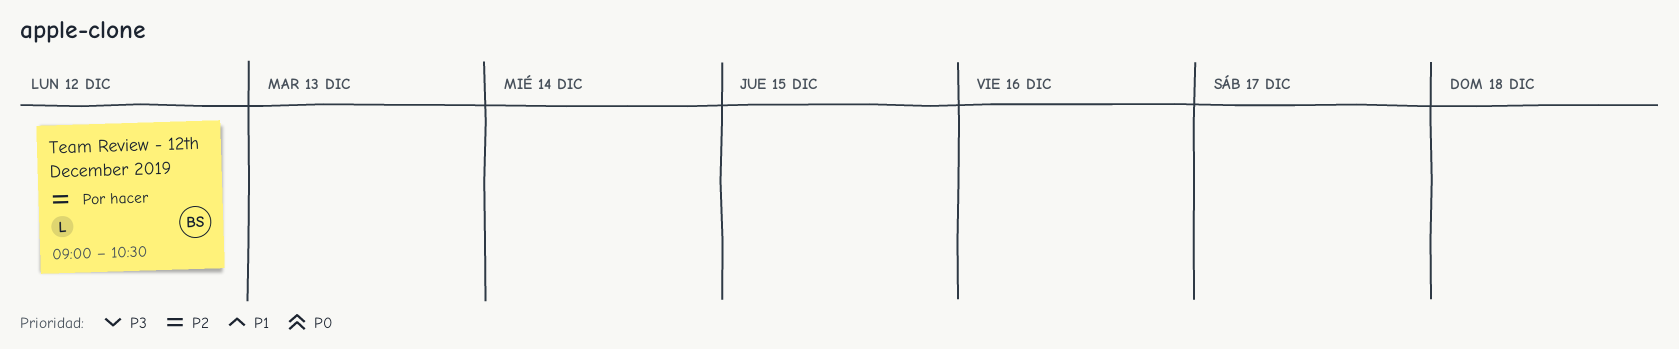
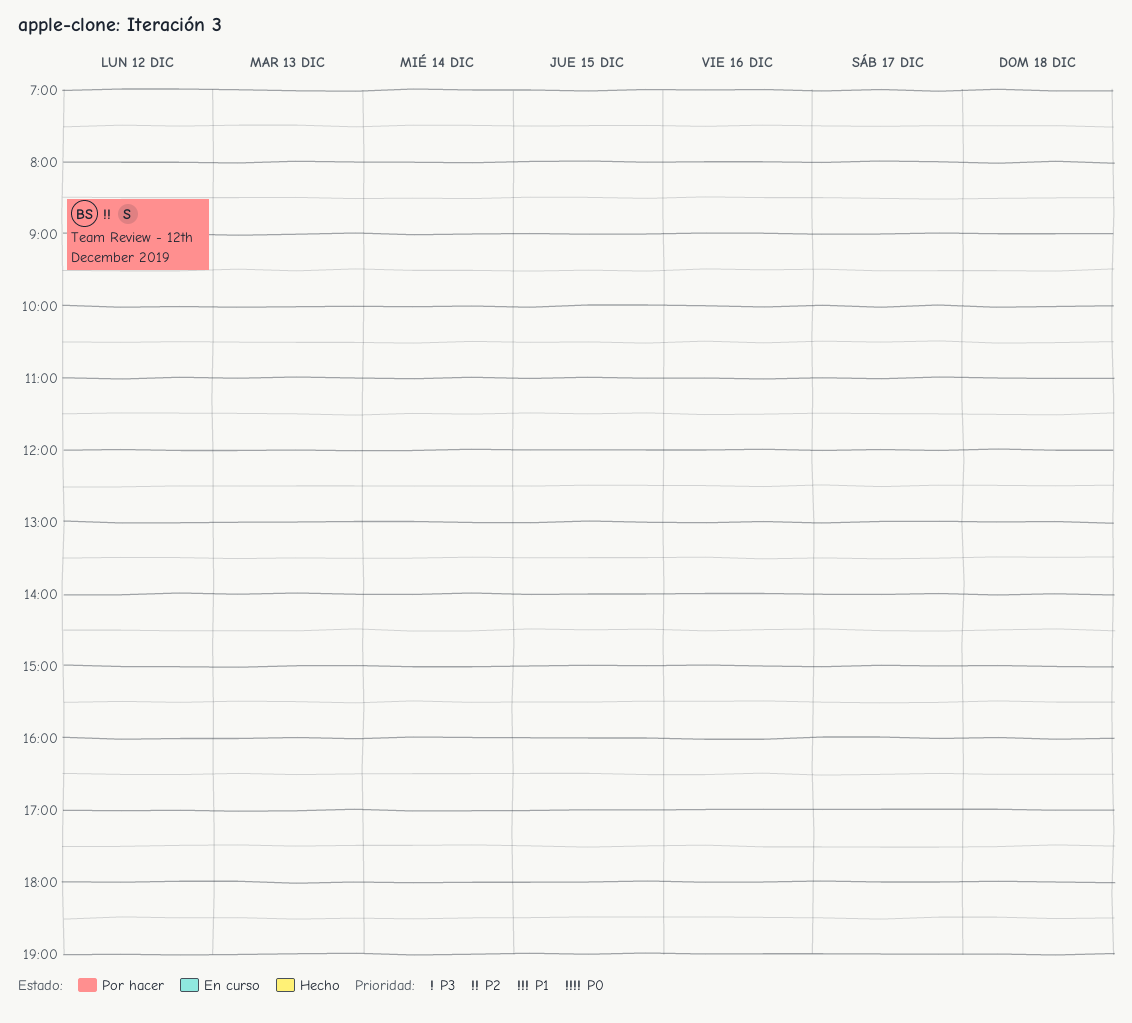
Team Review - 12th December 2019, estimate: L -> S
Team Review - 12th December 2019, begins: 09:00 -> 08:30
Team Review - 12th December 2019, ends: 10:30 -> 09:30

